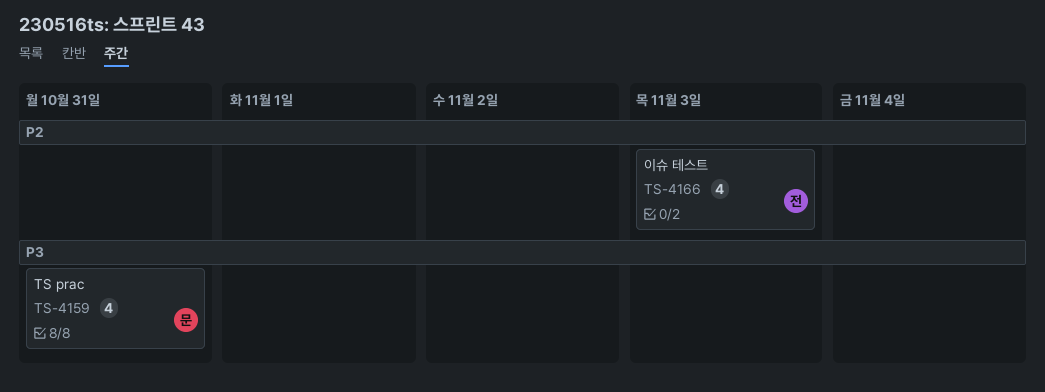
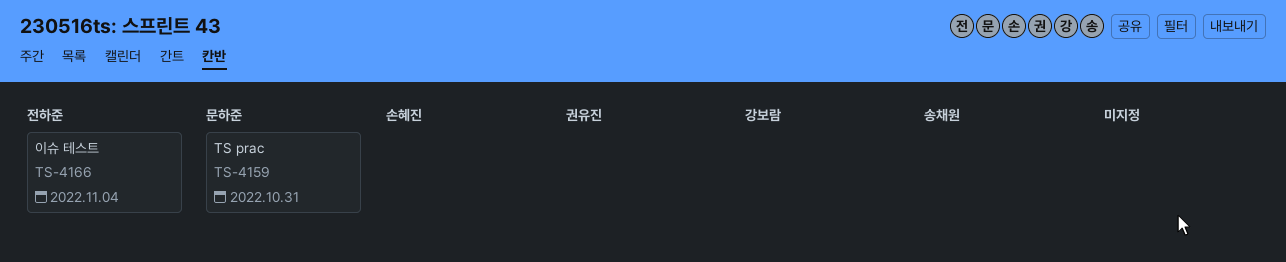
TS-4166, due: Nov 3 -> Nov 4

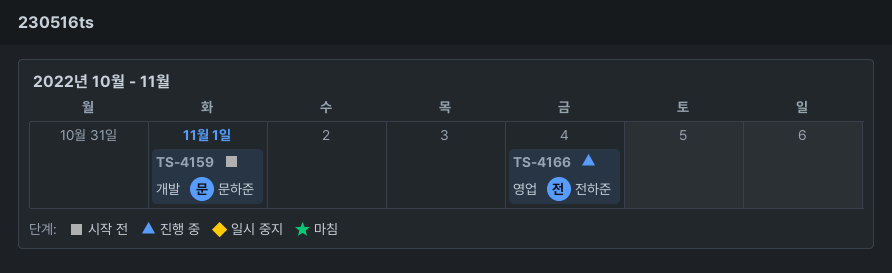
TS-4159, due: Oct 31 -> Nov 1

